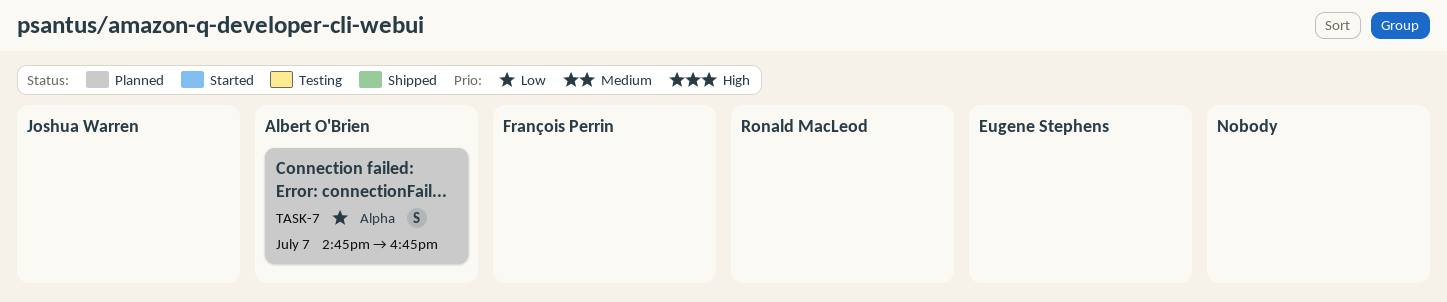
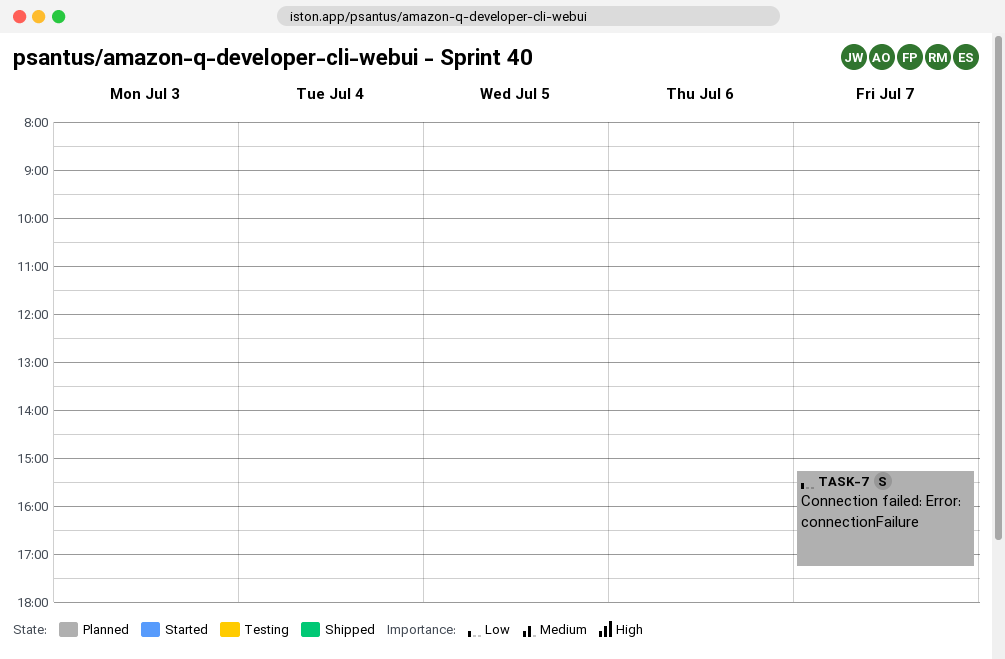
TASK-7, begins: 14:45 -> 15:15
TASK-7, ends: 16:45 -> 17:15

